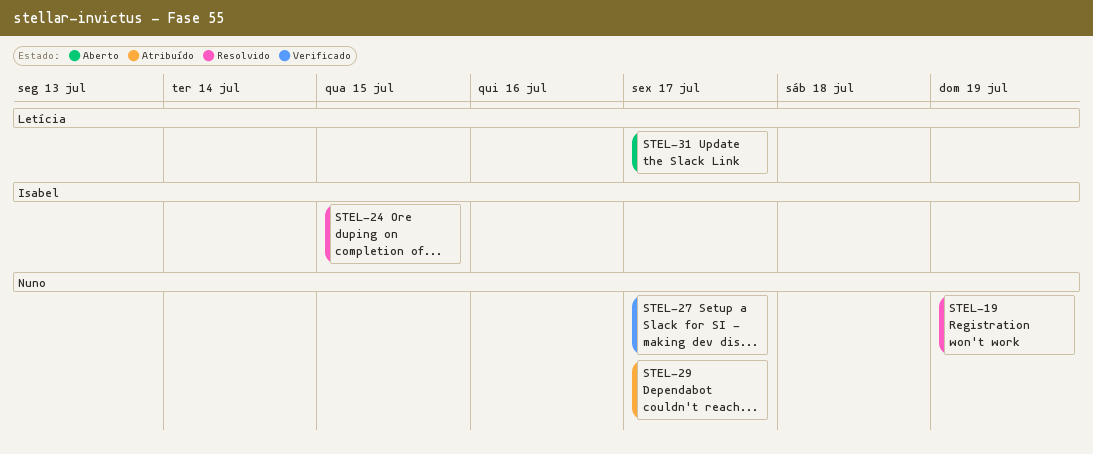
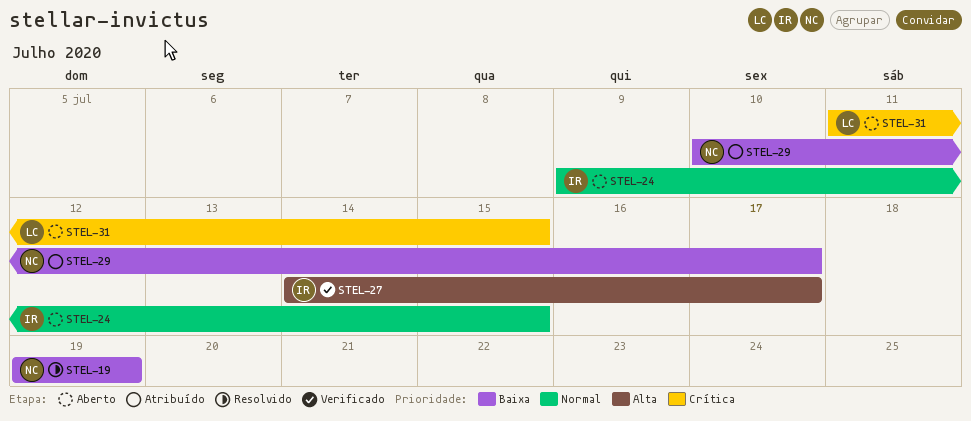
STEL-24, status: Resolvido -> Aberto
STEL-27, owner: Nuno -> Isabel
STEL-31, due: Jul 17 -> Jul 15

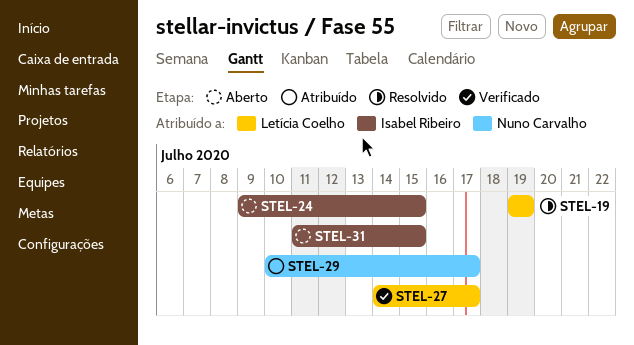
STEL-19, owner: Nuno Carvalho -> Letícia Coelho
STEL-27, owner: Isabel Ribeiro -> Letícia Coelho
STEL-31, owner: Letícia Coelho -> Isabel Ribeiro

